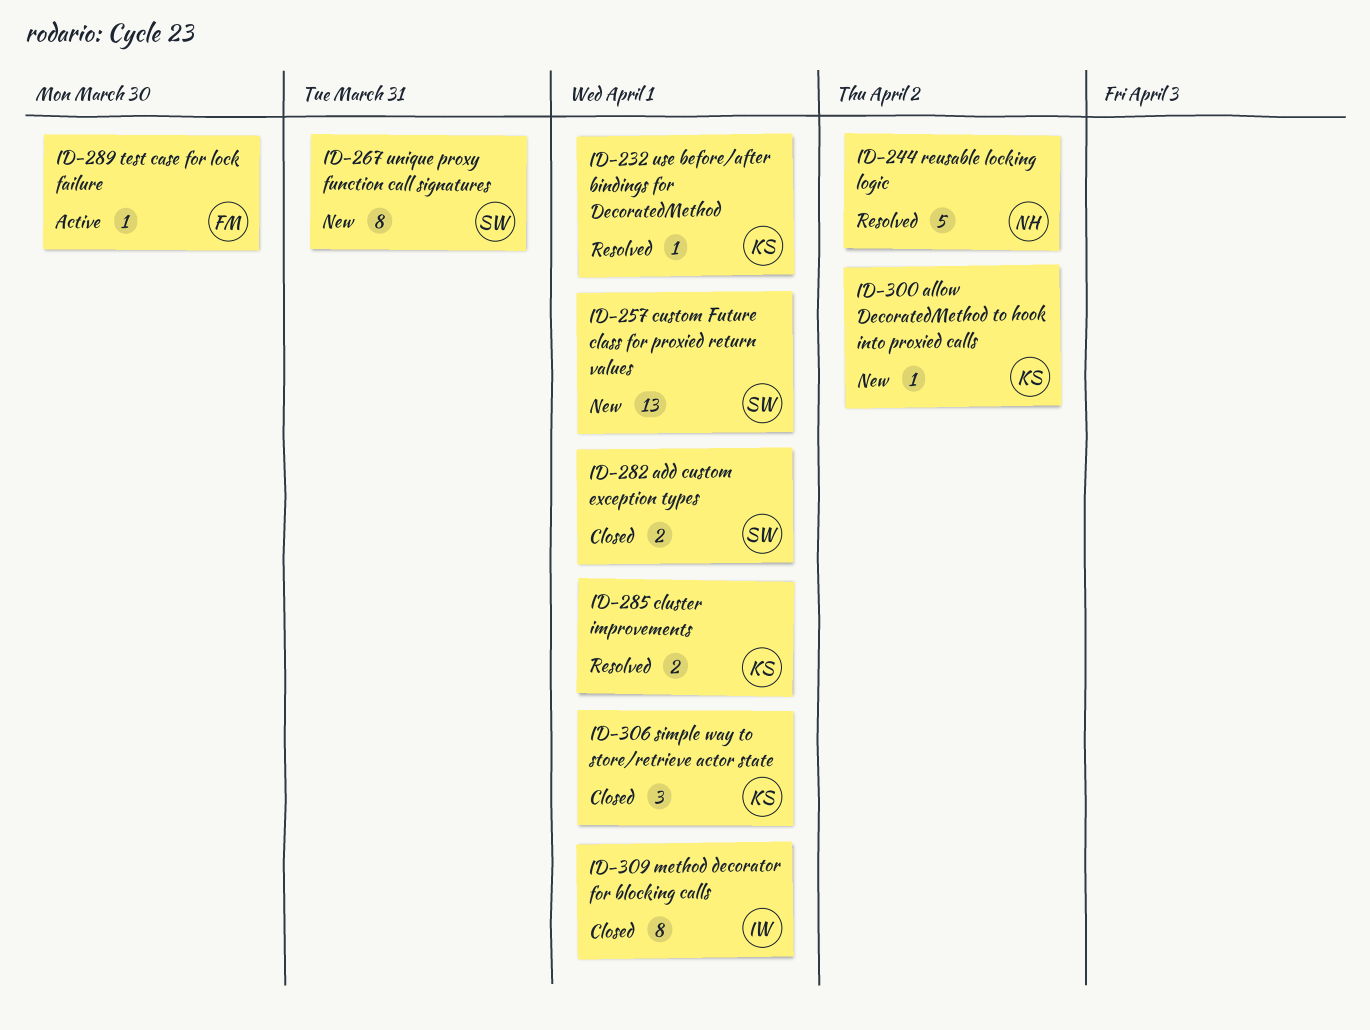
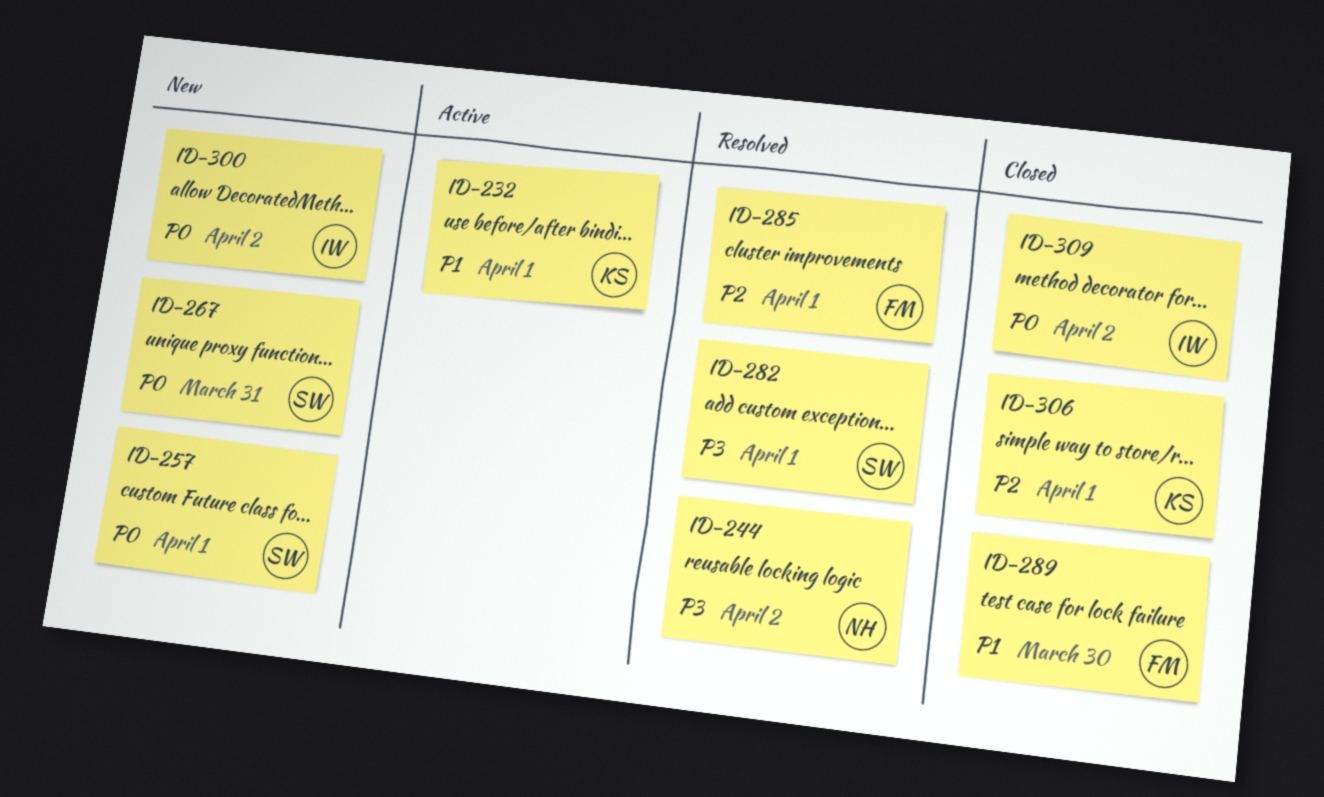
ID-232, status: Resolved -> Active
ID-282, status: Closed -> Resolved
ID-285, owner: KS -> FM
ID-289, status: Active -> Closed
ID-300, owner: KS -> IW
ID-309, due: Apr 1 -> Apr 2

